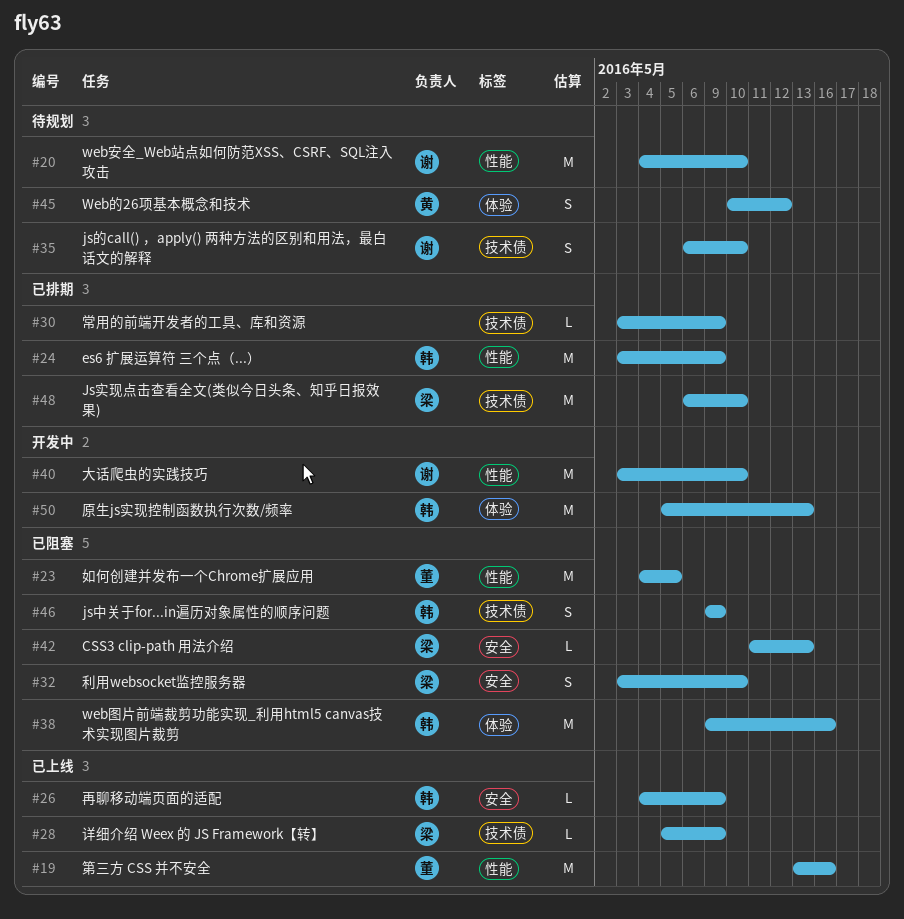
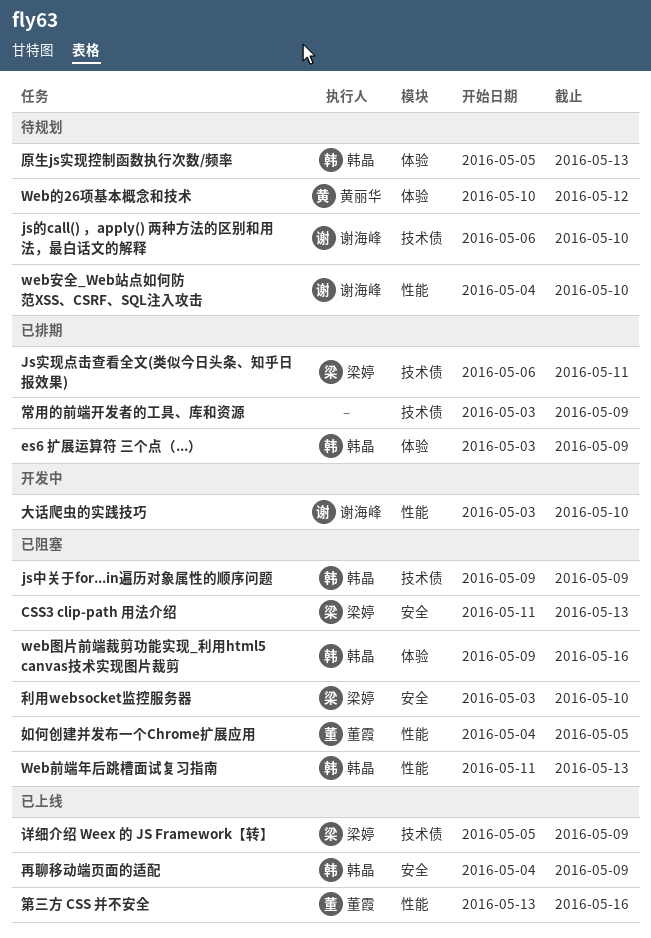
es6 扩展运算符 三个点（...）, label: 性能 -> 体验
Js实现点击查看全文(类似今日头条、知乎日报效果), due: May 10 -> May 11
Web前端年后跳槽面试复习指南: none -> present
原生js实现控制函数执行次数/频率, status: 开发中 -> 待规划

